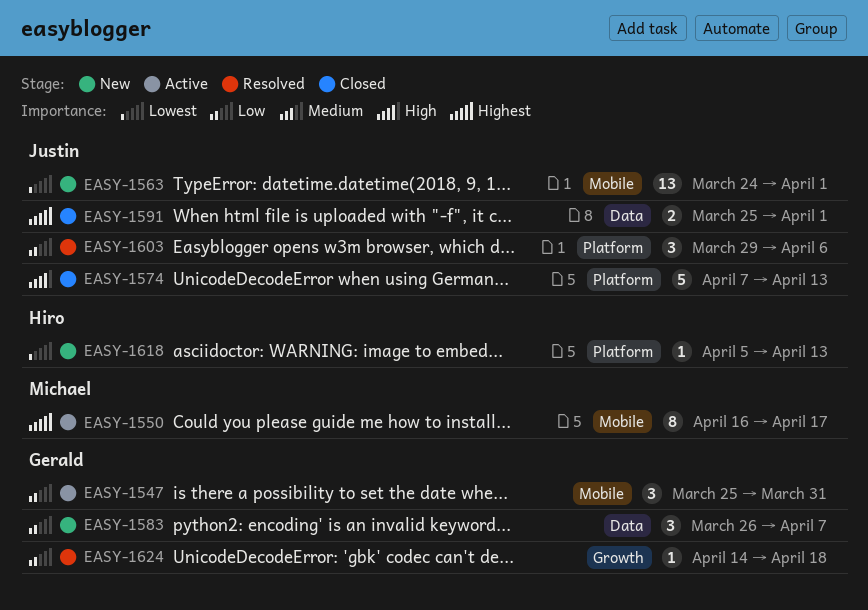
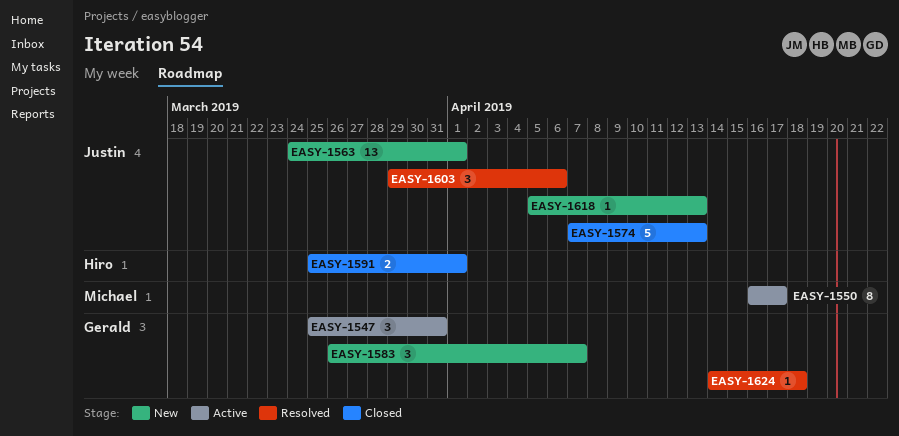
EASY-1591, owner: Justin -> Hiro
EASY-1618, owner: Hiro -> Justin

